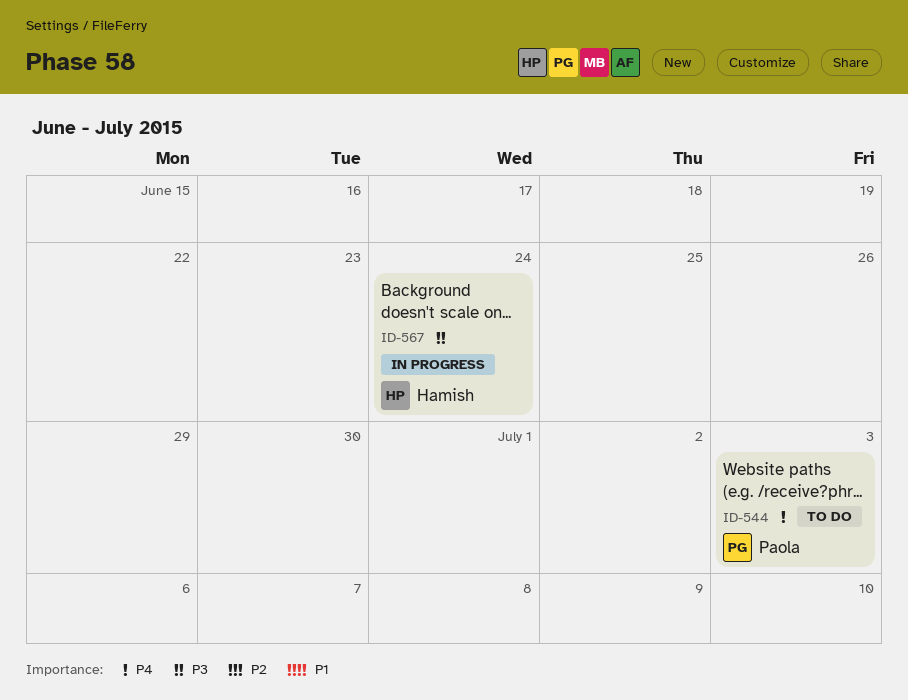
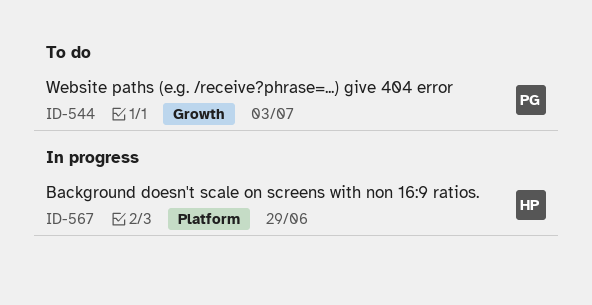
ID-567, due: Jun 24 -> Jun 29

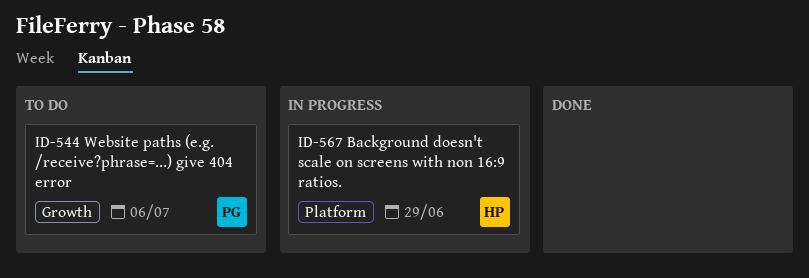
ID-544, due: Jul 3 -> Jul 6

